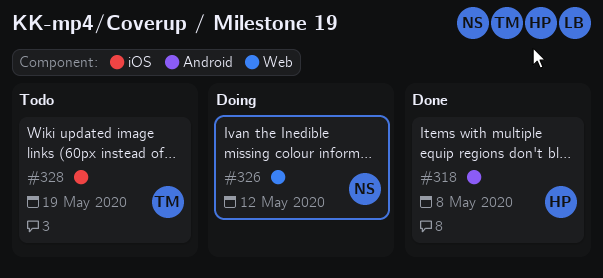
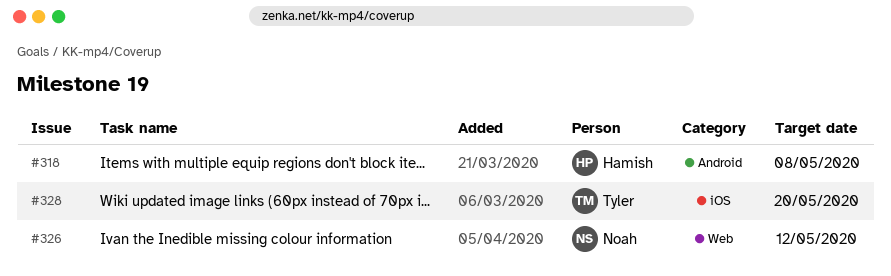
#328, due: May 19 -> May 20

